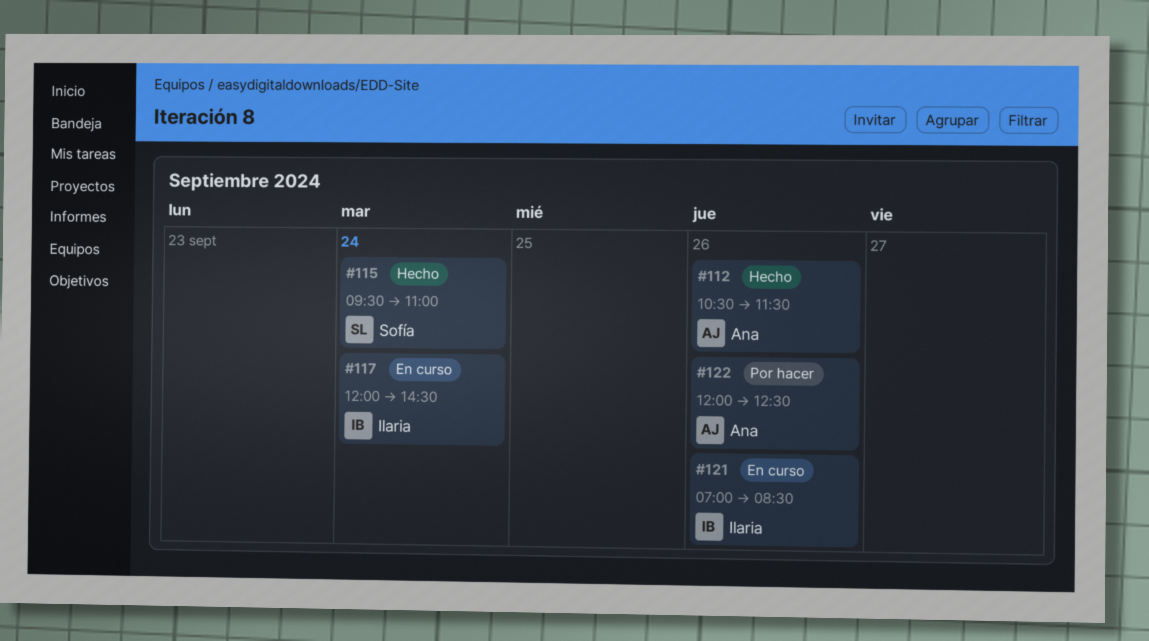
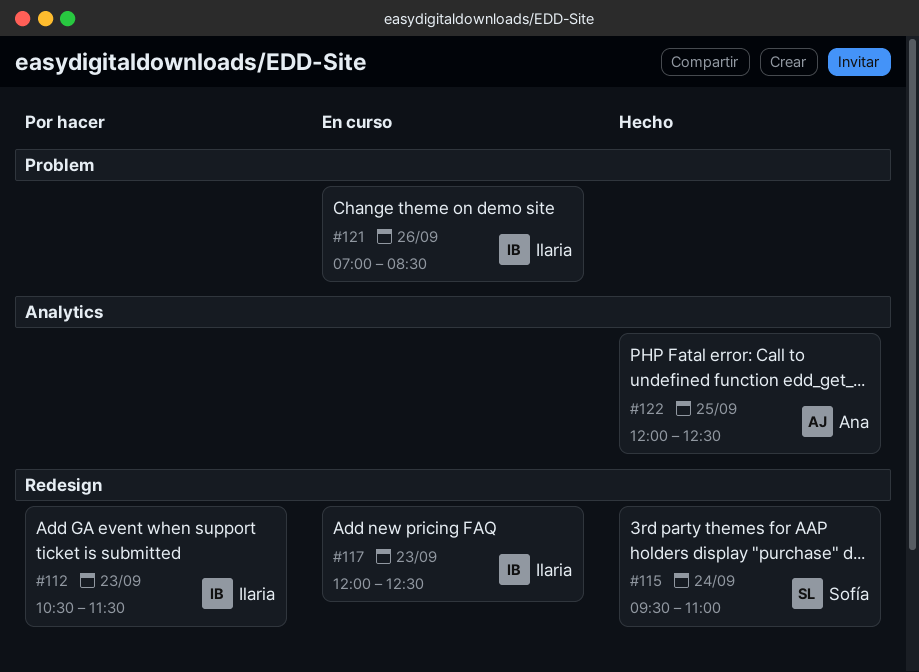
#112, status: Hecho -> Por hacer
#112, owner: Ana -> Ilaria
#112, day: Sep 26 -> Sep 23
#117, day: Sep 24 -> Sep 23
#117, ends: 14:30 -> 12:30
#122, status: Por hacer -> Hecho
#122, day: Sep 26 -> Sep 25

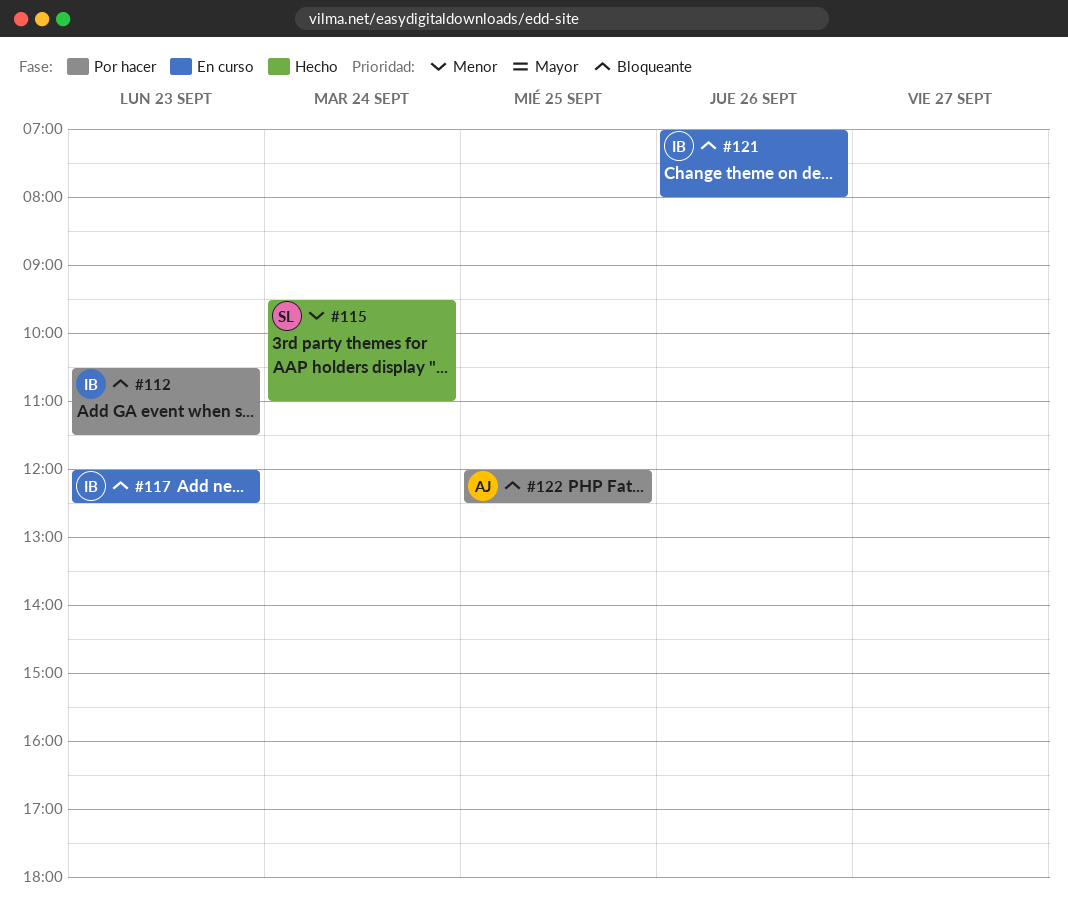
#121, ends: 08:30 -> 08:00
#122, status: Hecho -> Por hacer

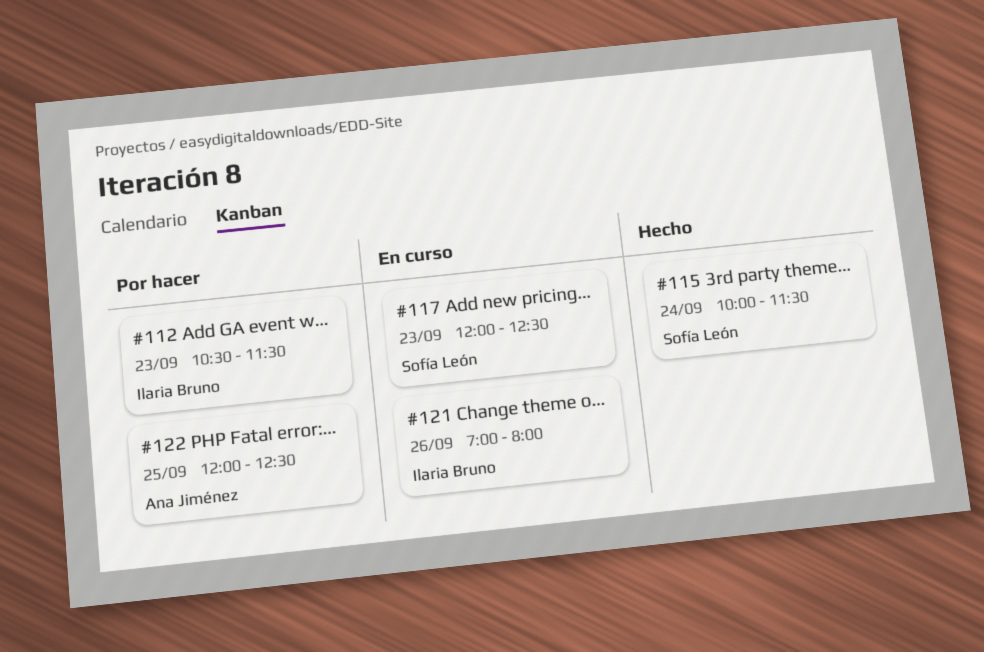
#115, begins: 09:30 -> 10:00
#115, ends: 11:00 -> 11:30
#117, owner: Ilaria Bruno -> Sofía León

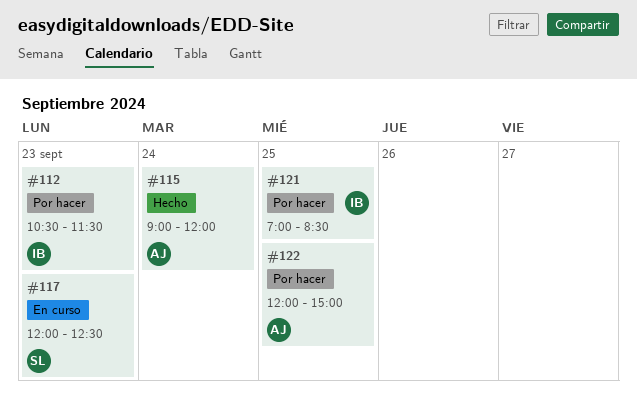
#115, owner: Sofía León -> Ana Jiménez
#115, begins: 10:00 -> 09:00
#115, ends: 11:30 -> 12:00
#121, status: En curso -> Por hacer
#121, day: Sep 26 -> Sep 25
#121, ends: 08:00 -> 08:30
#122, ends: 12:30 -> 15:00

